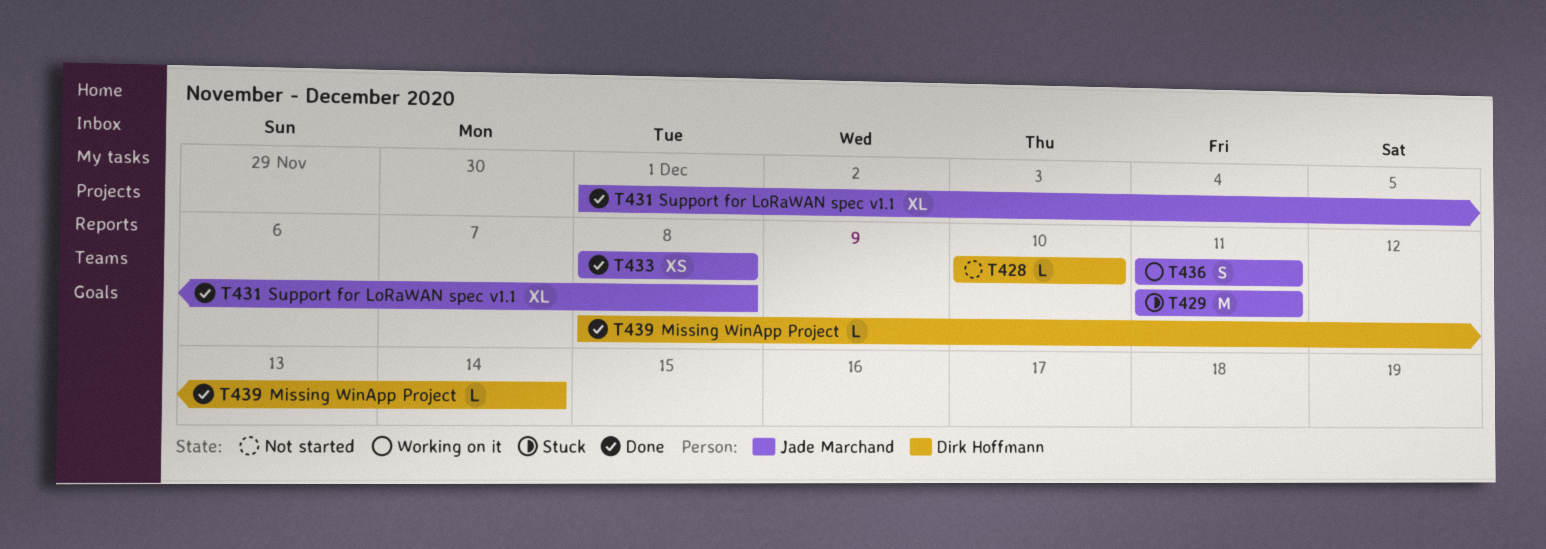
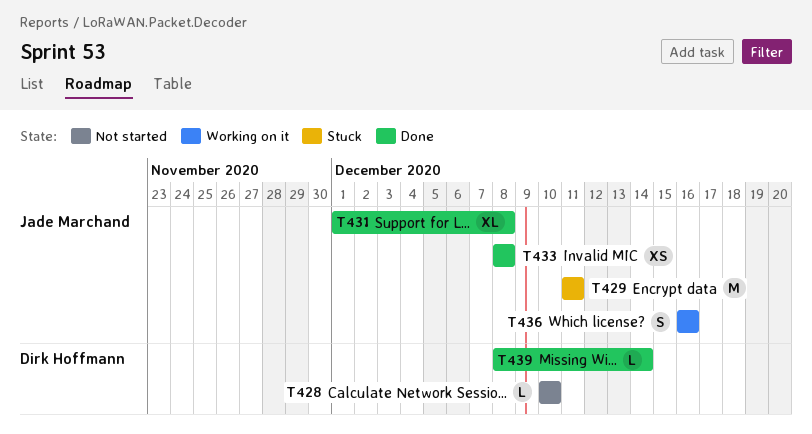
T436, start: Dec 11 -> Dec 16
T436, due: Dec 11 -> Dec 16

